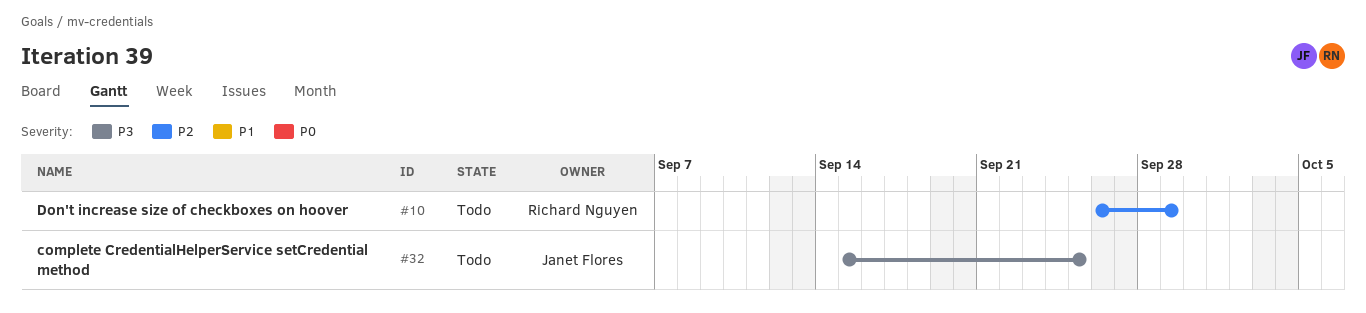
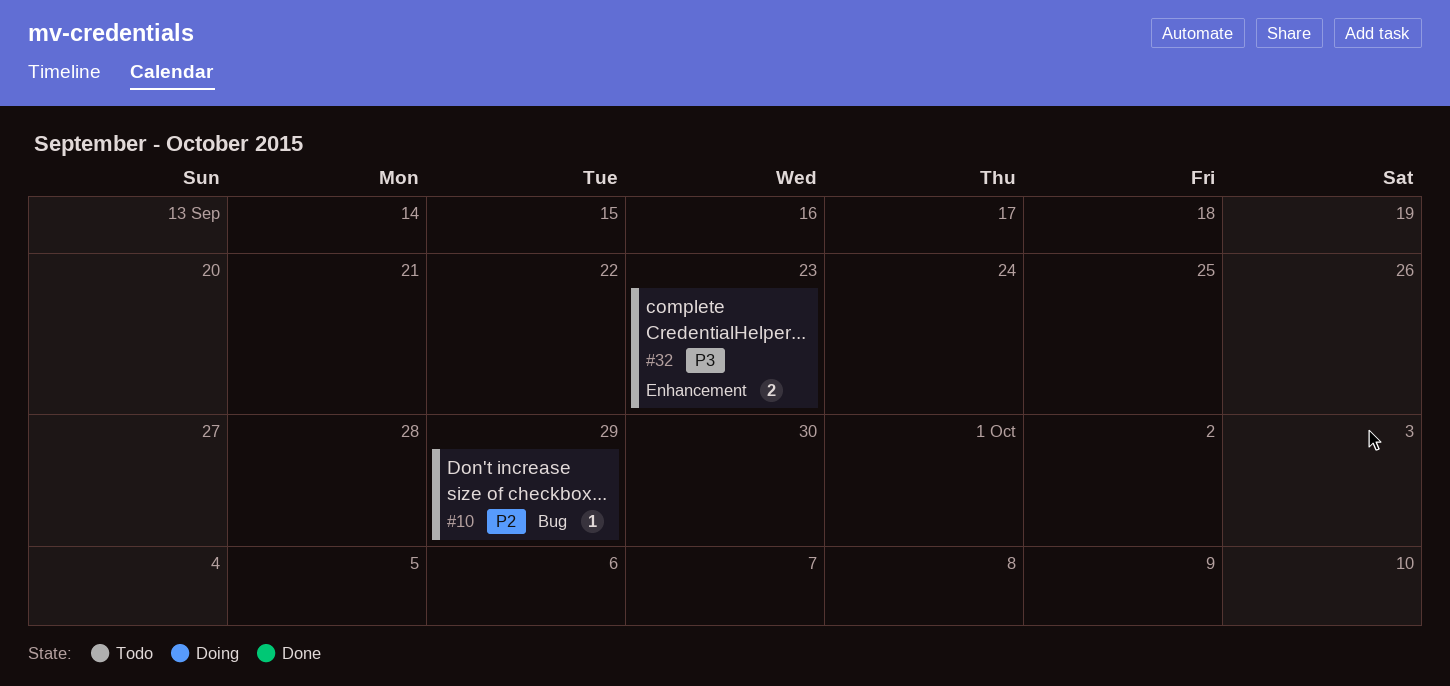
#32, due: Sep 25 -> Sep 23

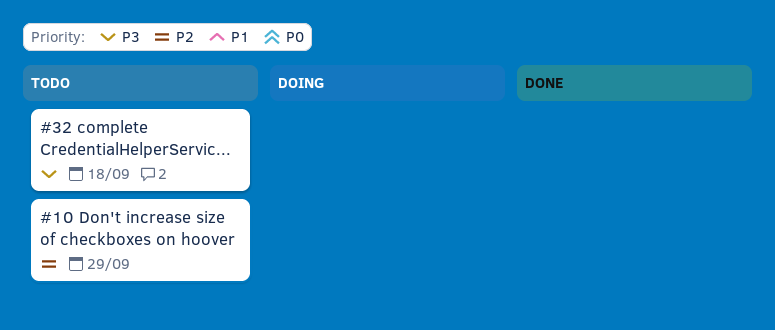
#32, due: Sep 23 -> Sep 18

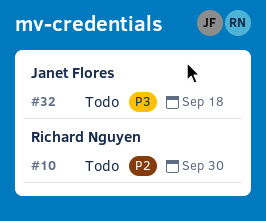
#10, due: Sep 29 -> Sep 30

